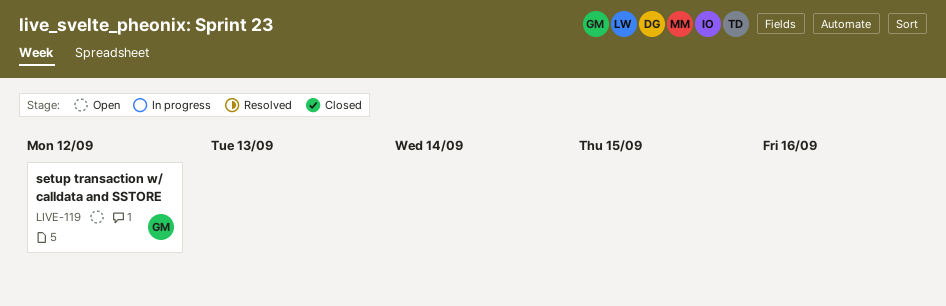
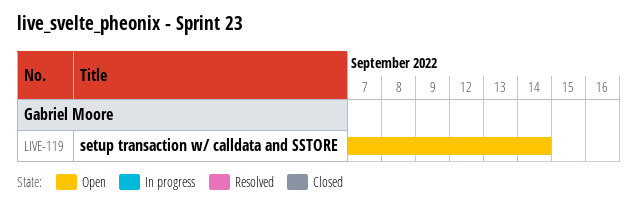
LIVE-119, due: Sep 12 -> Sep 14

